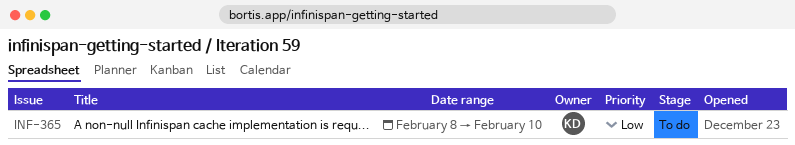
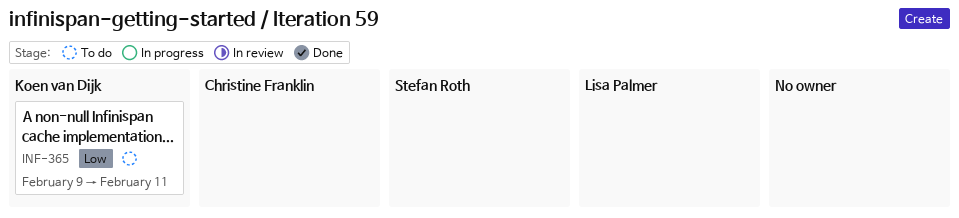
INF-365, start: Feb 8 -> Feb 9
INF-365, due: Feb 10 -> Feb 11

